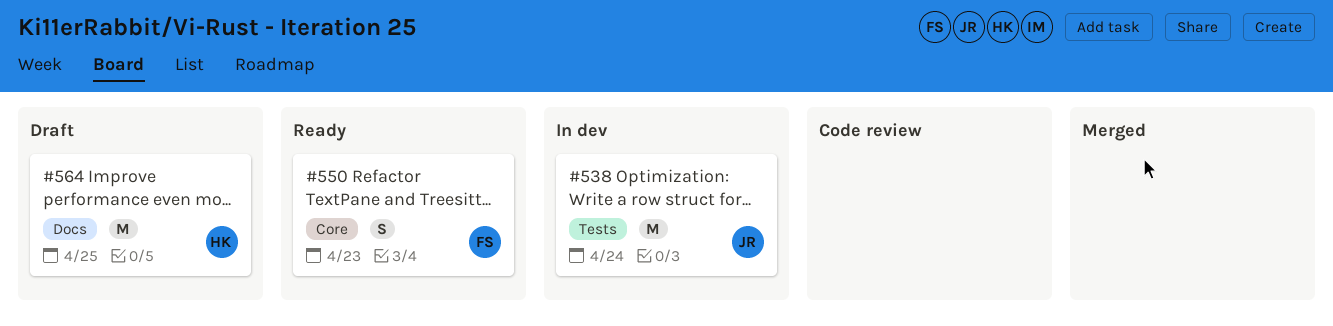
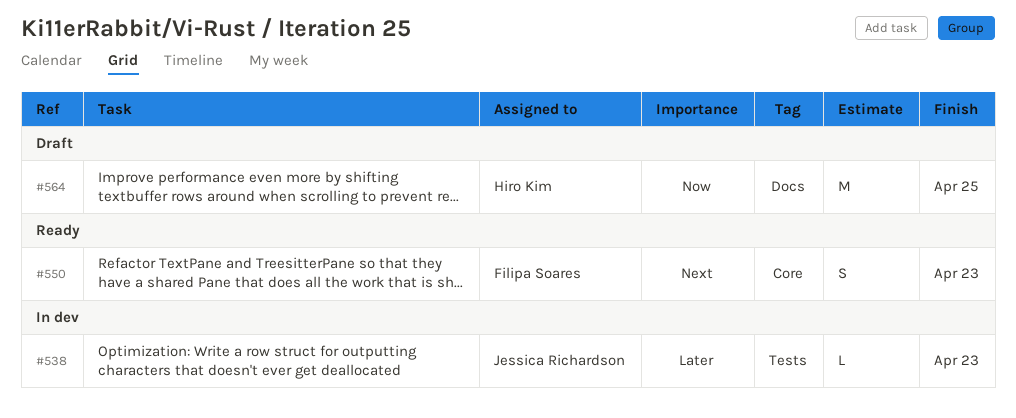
#538, estimate: M -> L
#538, due: Apr 24 -> Apr 23

